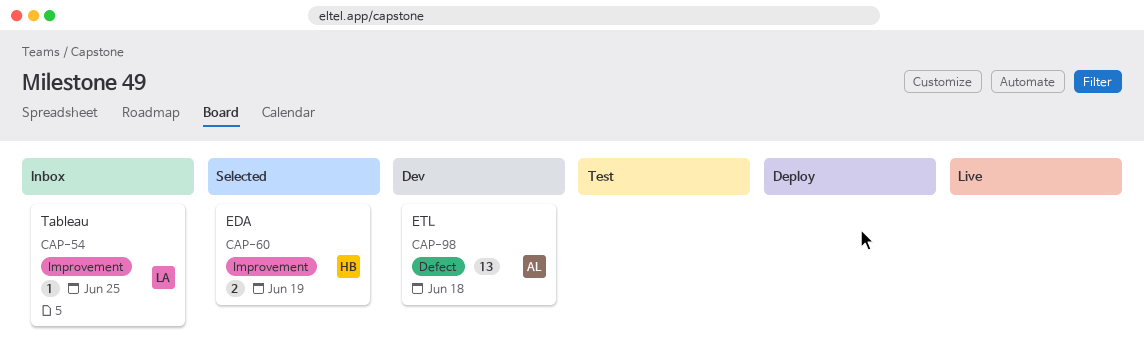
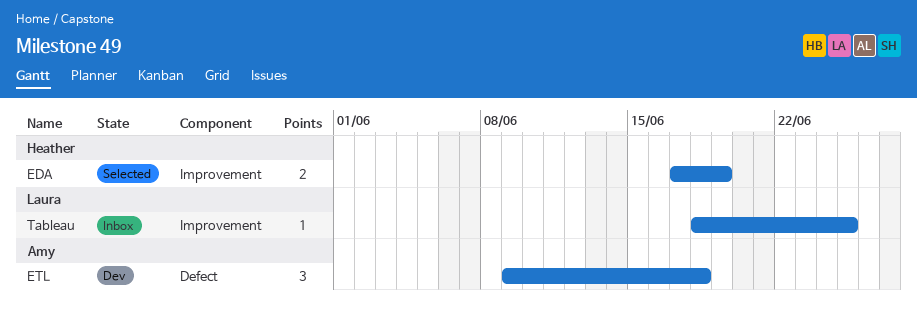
ETL, estimate: 13 -> 3

